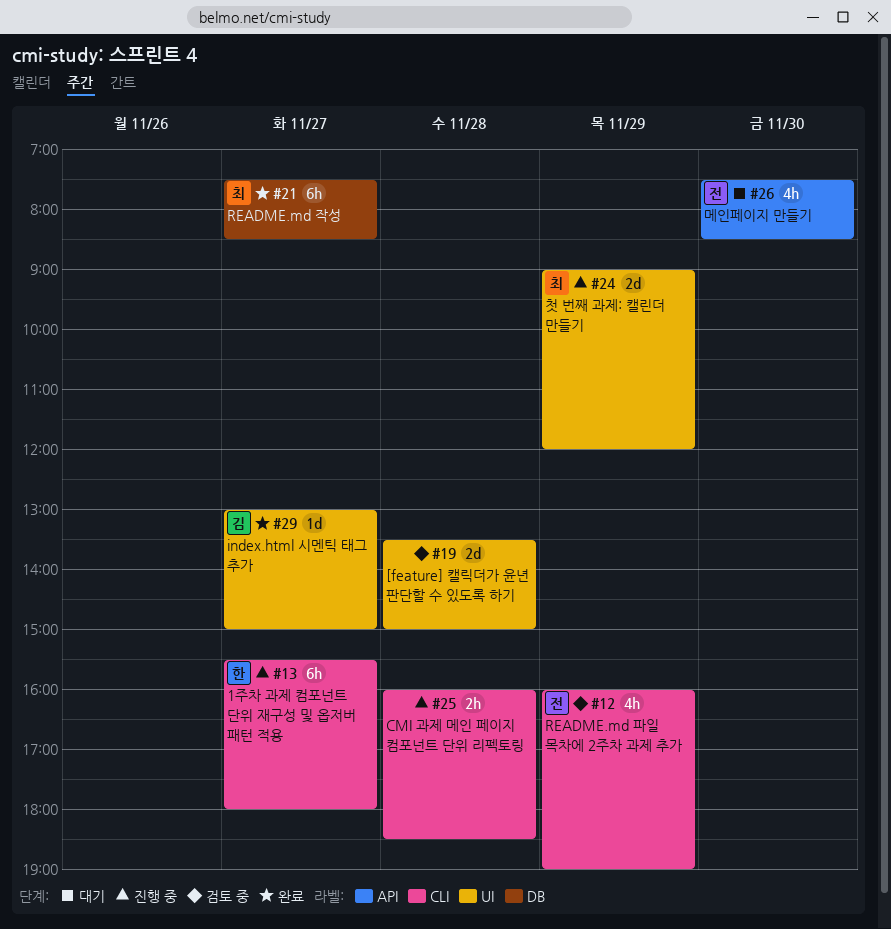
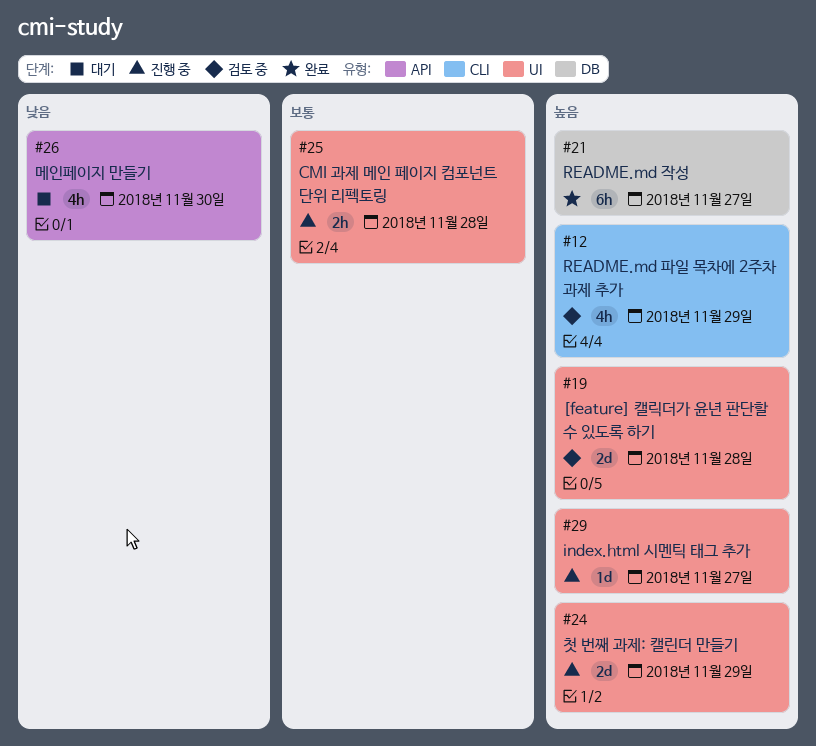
#13: present -> none
#25, label: CLI -> UI
#29, status: 완료 -> 진행 중

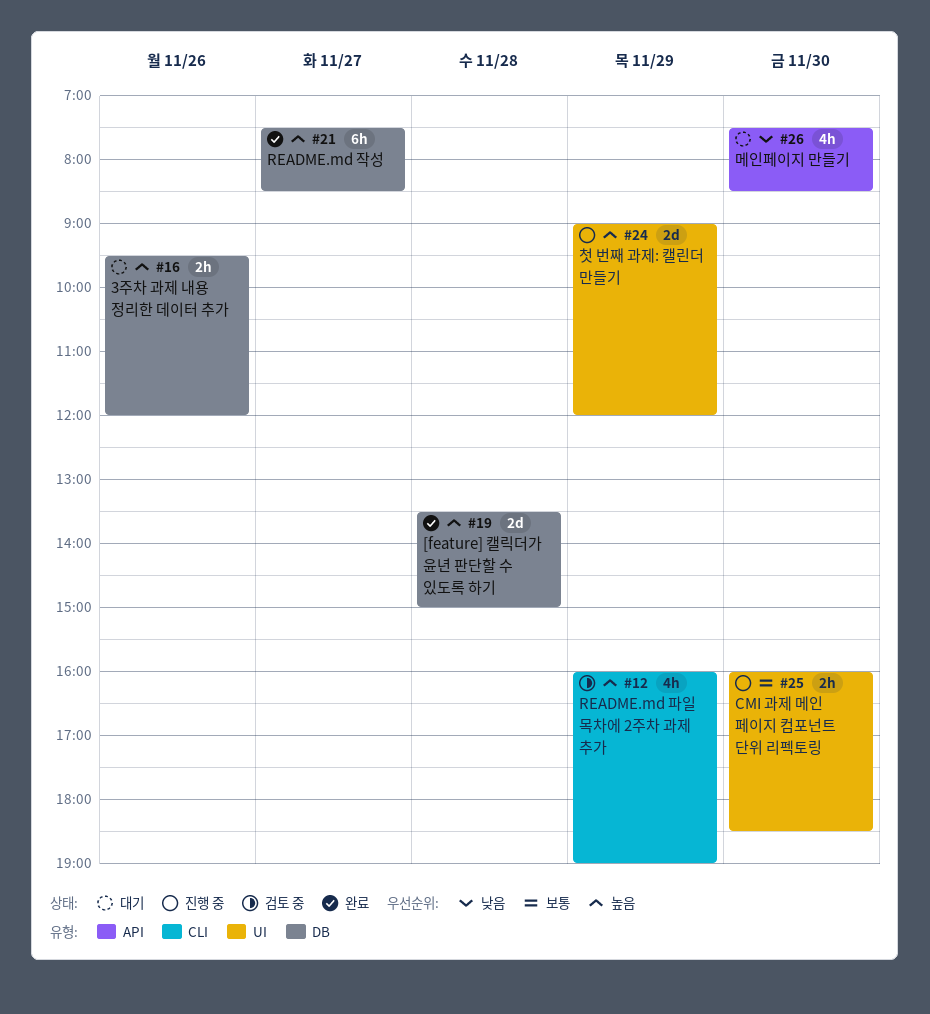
#16: none -> present
#19, status: 검토 중 -> 완료
#19, label: UI -> DB
#25, day: Nov 28 -> Nov 30
#29: present -> none

